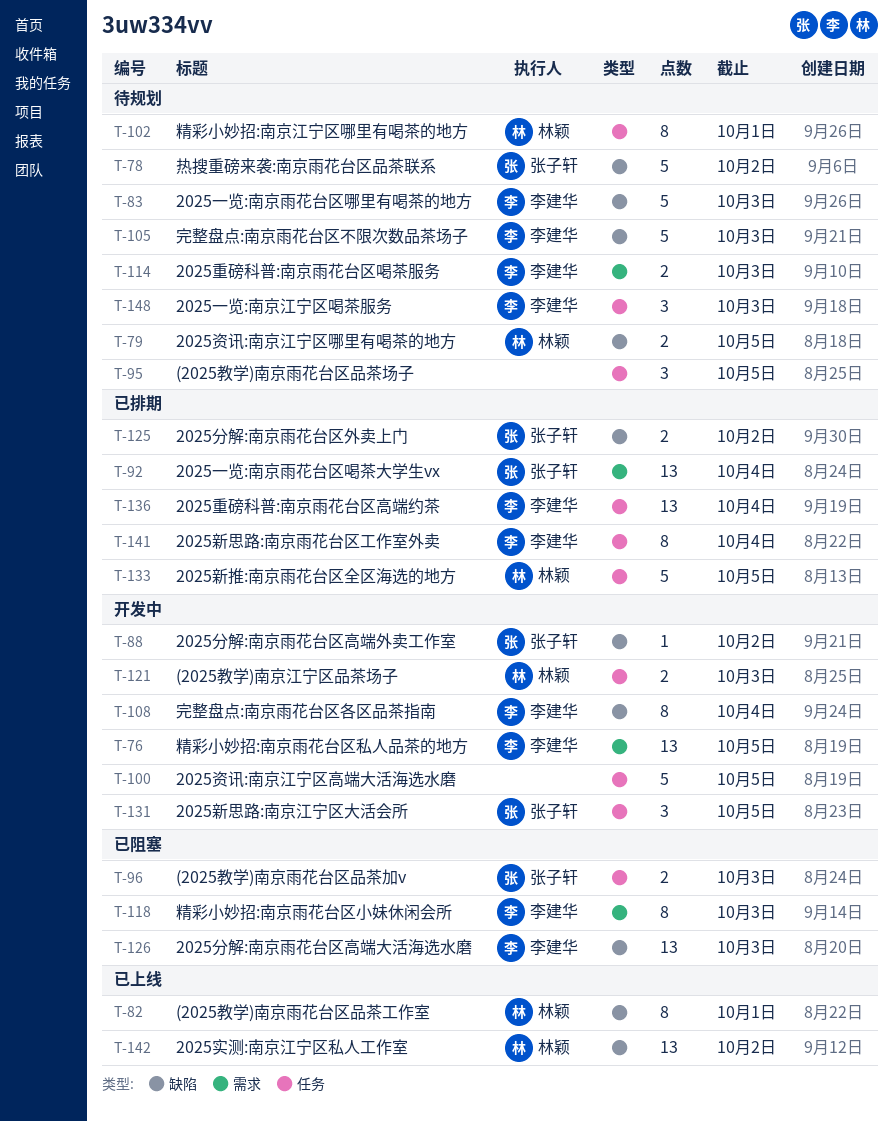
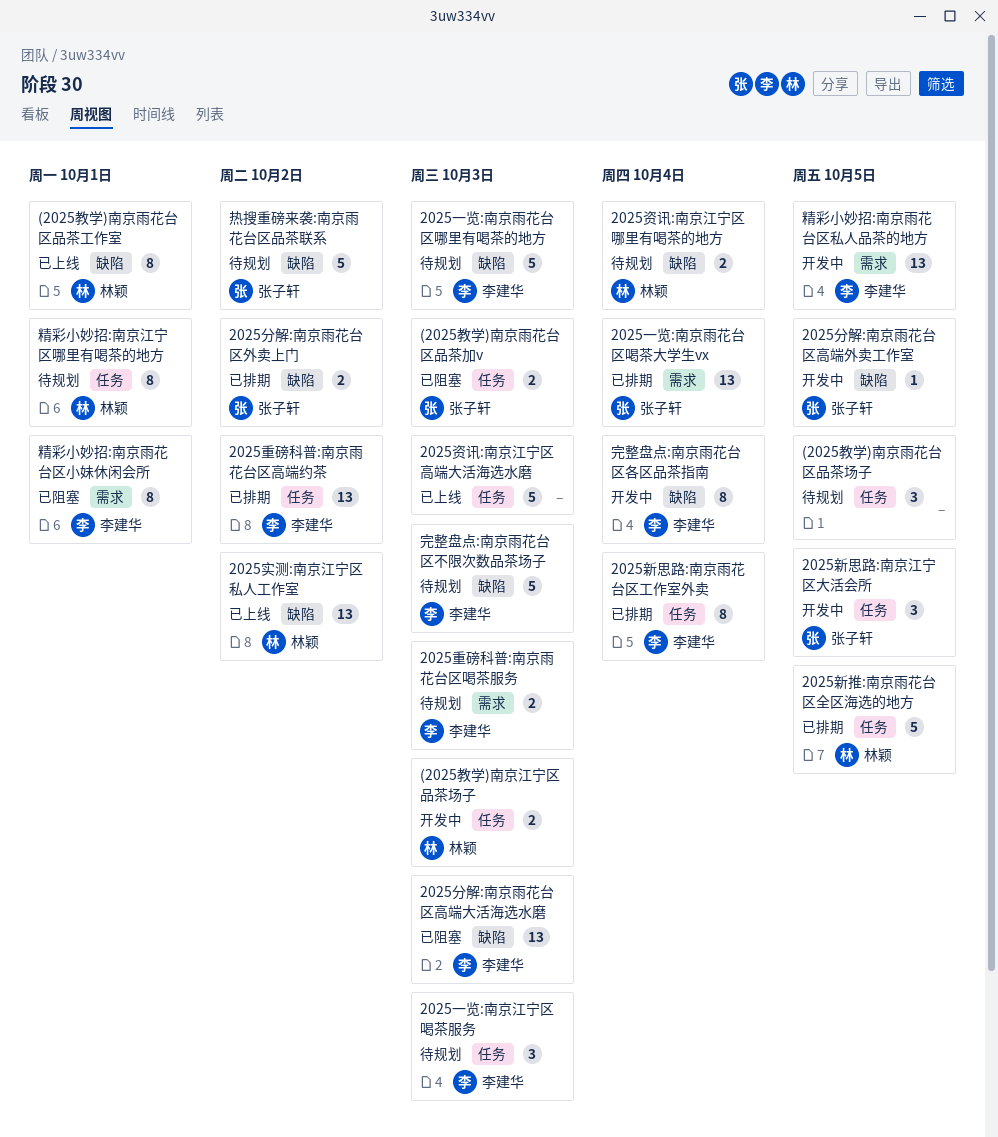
2025分解:南京雨花台区高端外卖工作室, due: Oct 2 -> Oct 5
2025资讯:南京江宁区哪里有喝茶的地方, due: Oct 5 -> Oct 4
2025资讯:南京江宁区高端大活海选水磨, status: 开发中 -> 已上线
2025资讯:南京江宁区高端大活海选水磨, due: Oct 5 -> Oct 3
2025重磅科普:南京雨花台区高端约茶, due: Oct 4 -> Oct 2
精彩小妙招:南京雨花台区小妹休闲会所, due: Oct 3 -> Oct 1

